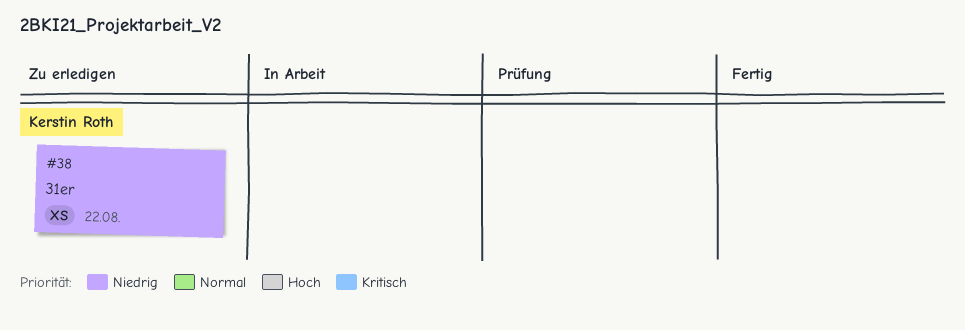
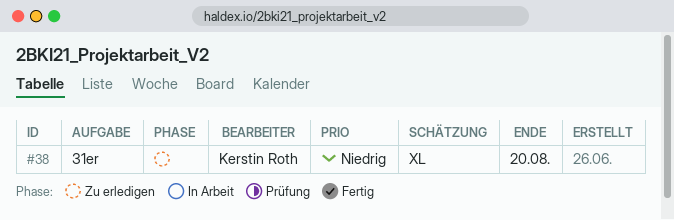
#38, estimate: XS -> XL
#38, due: Aug 22 -> Aug 20

